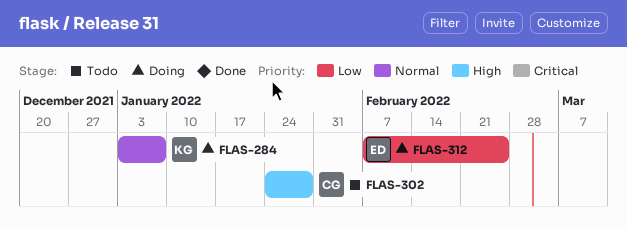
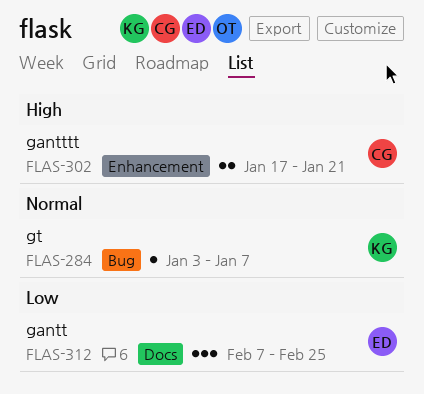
FLAS-302, start: Jan 24 -> Jan 17
FLAS-302, due: Jan 28 -> Jan 21

